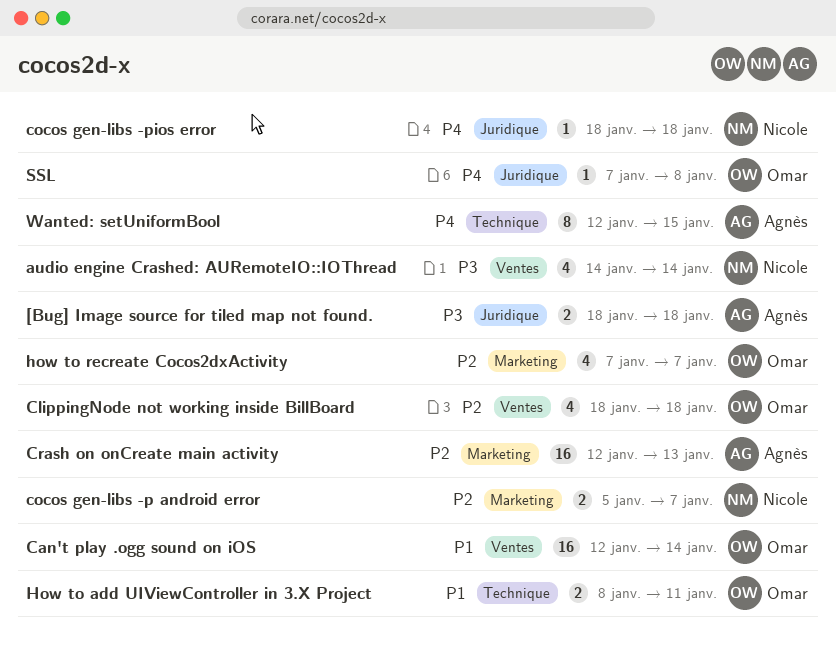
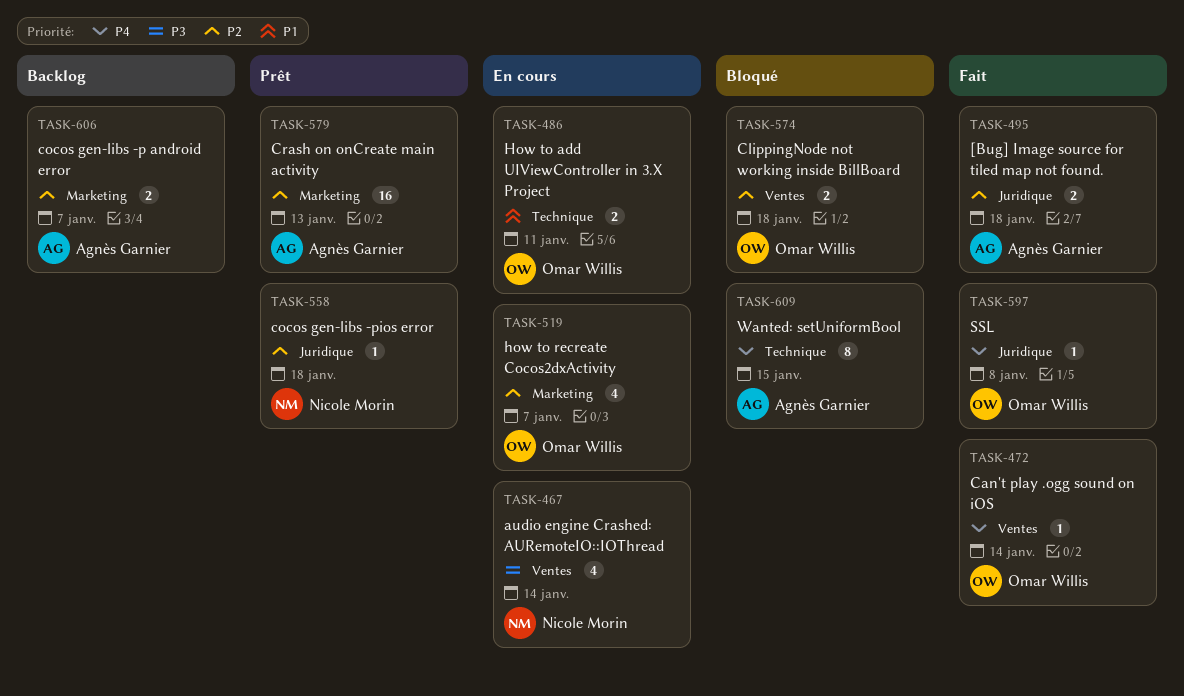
[Bug] Image source for tiled map not found., priority: P3 -> P2
Can't play .ogg sound on iOS, priority: P1 -> P4
Can't play .ogg sound on iOS, estimate: 16 -> 1
ClippingNode not working inside BillBoard, estimate: 4 -> 2
cocos gen-libs -p android error, owner: Nicole Morin -> Agnès Garnier
cocos gen-libs -pios error, priority: P4 -> P2

